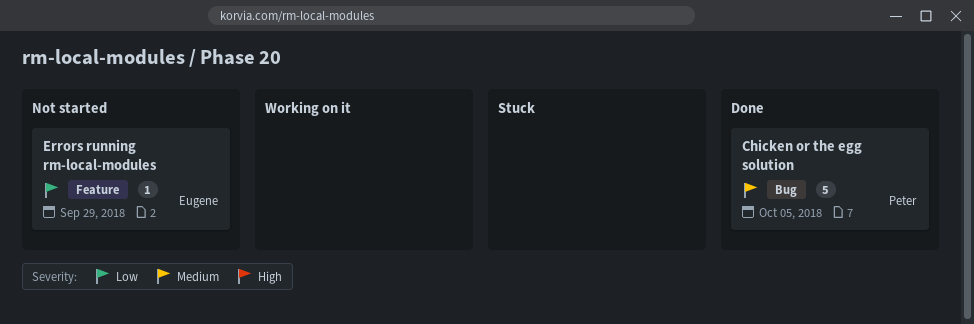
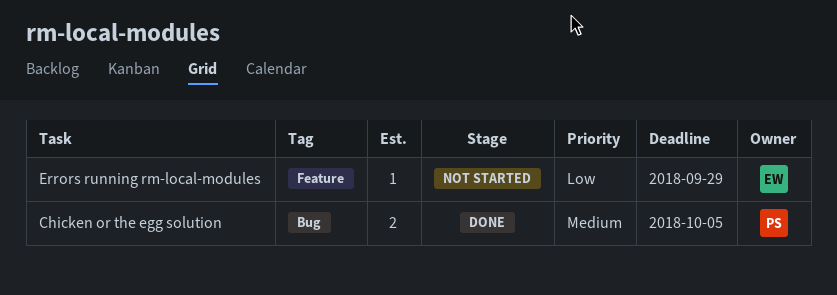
Chicken or the egg solution, estimate: 5 -> 2

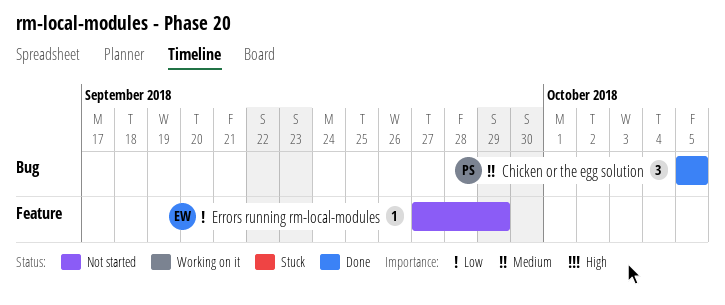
Chicken or the egg solution, estimate: 2 -> 3

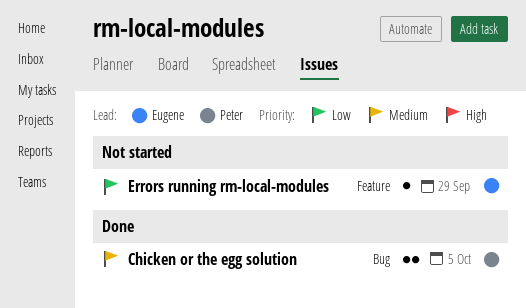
Chicken or the egg solution, estimate: 3 -> 2

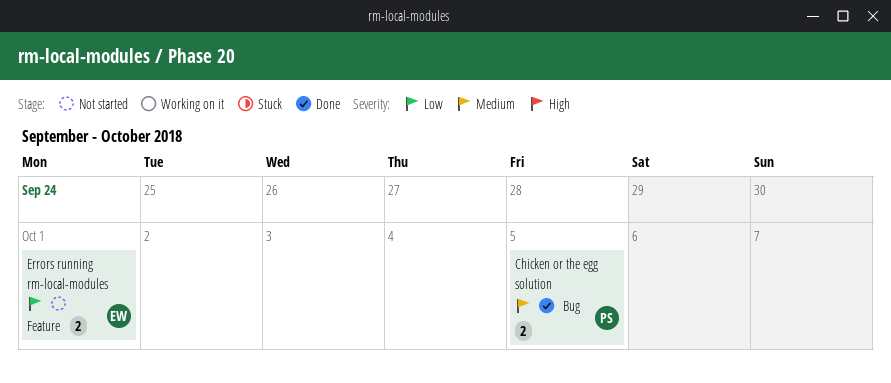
Errors running rm-local-modules, estimate: 1 -> 2
Errors running rm-local-modules, due: Sep 29 -> Oct 1

